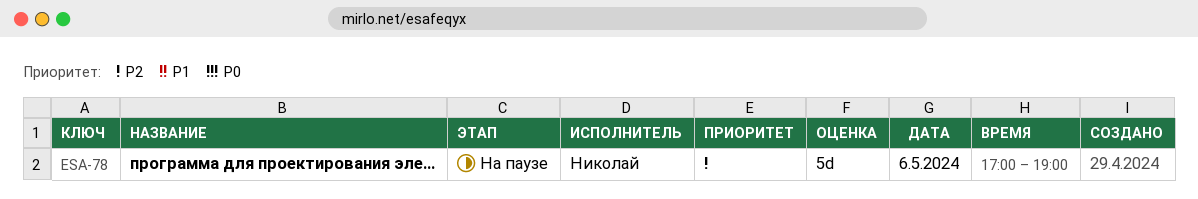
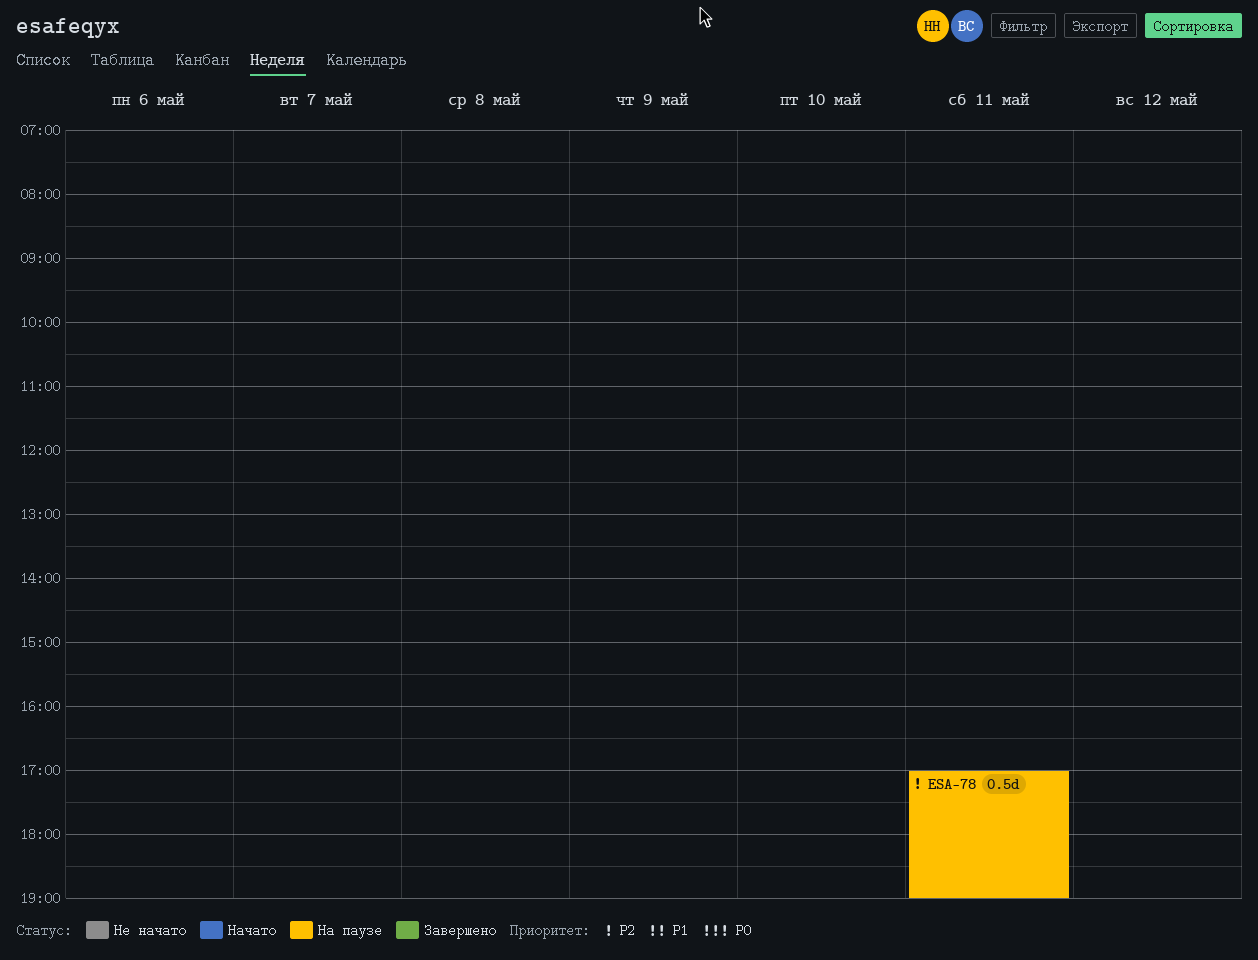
ESA-78, estimate: 5d -> 0.5d
ESA-78, day: May 6 -> May 11

